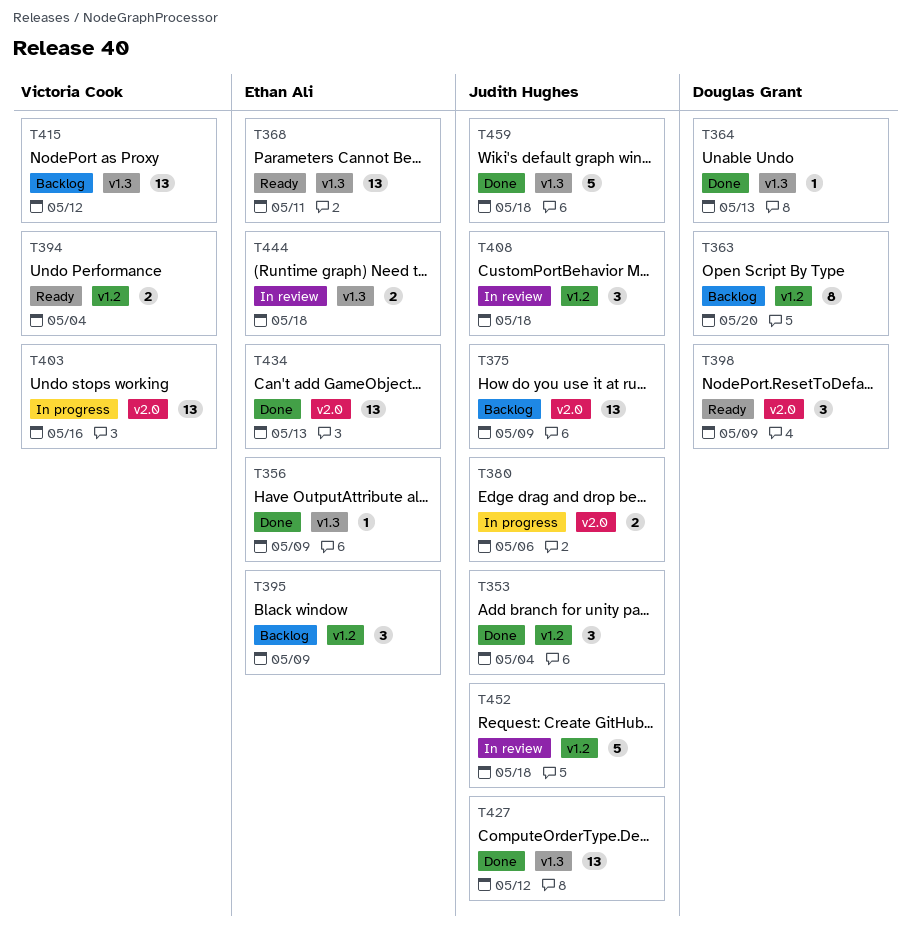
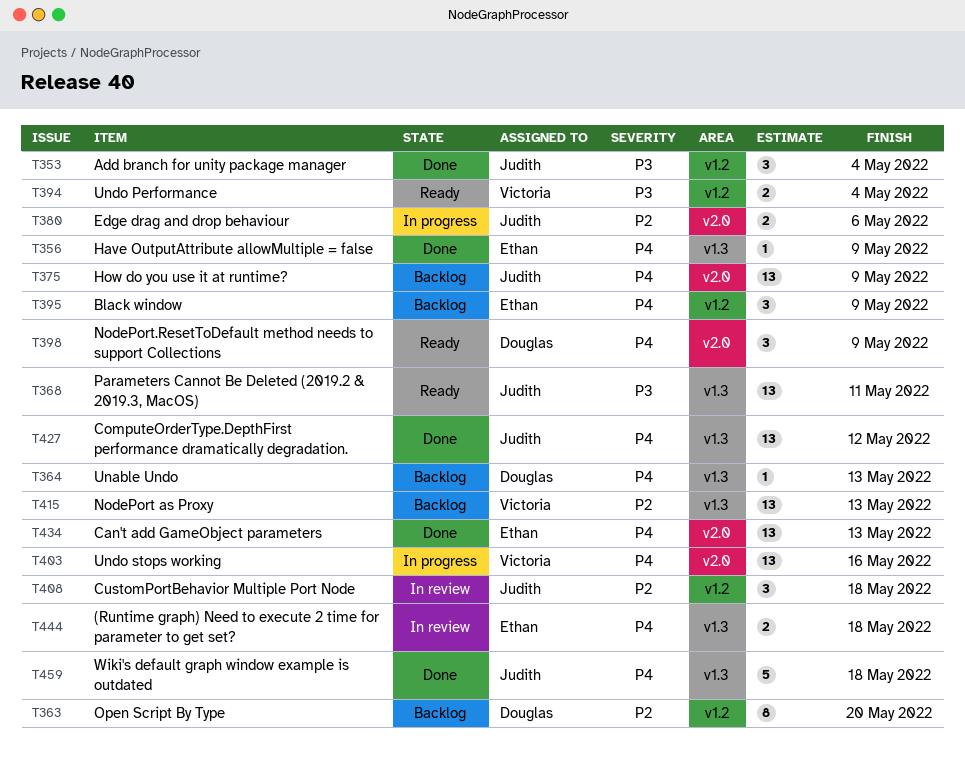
T364, status: Done -> Backlog
T368, owner: Ethan Ali -> Judith Hughes
T415, due: May 12 -> May 13
T452: present -> none

